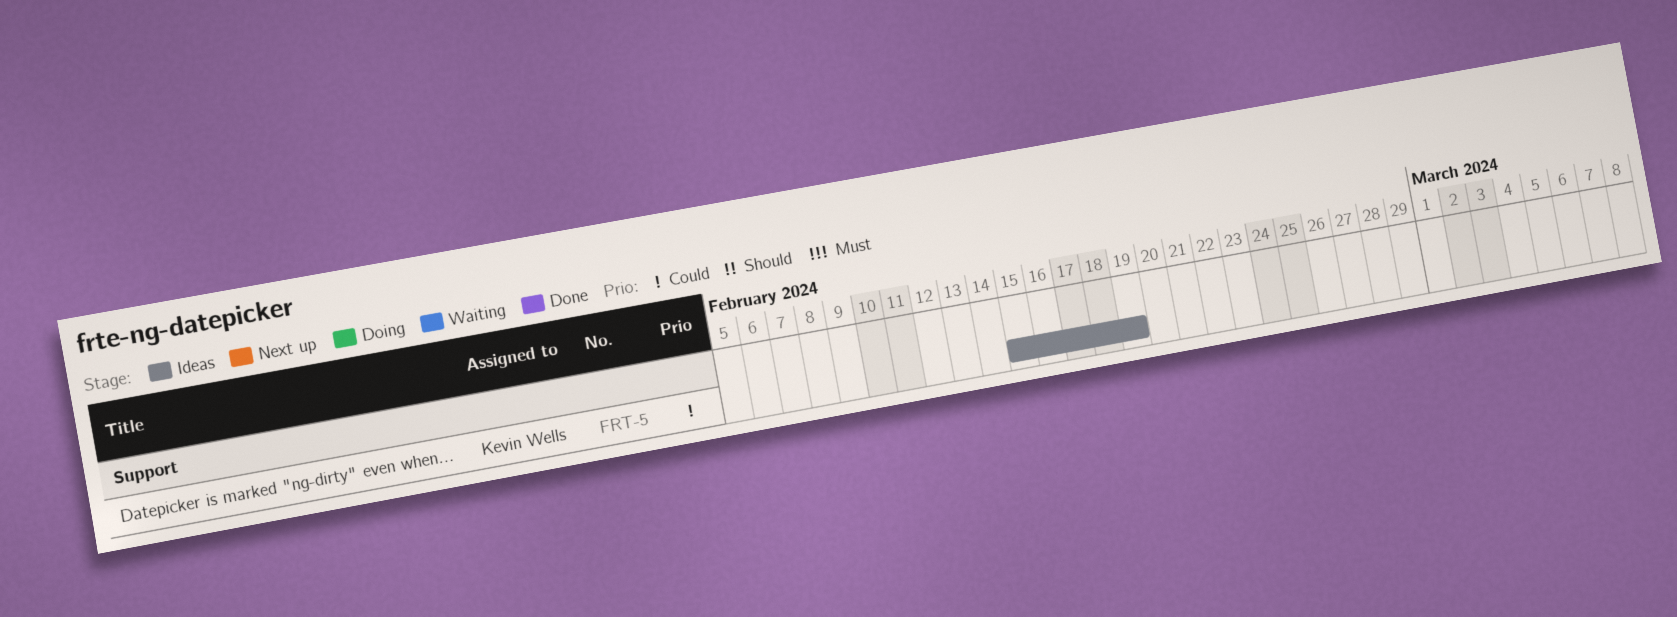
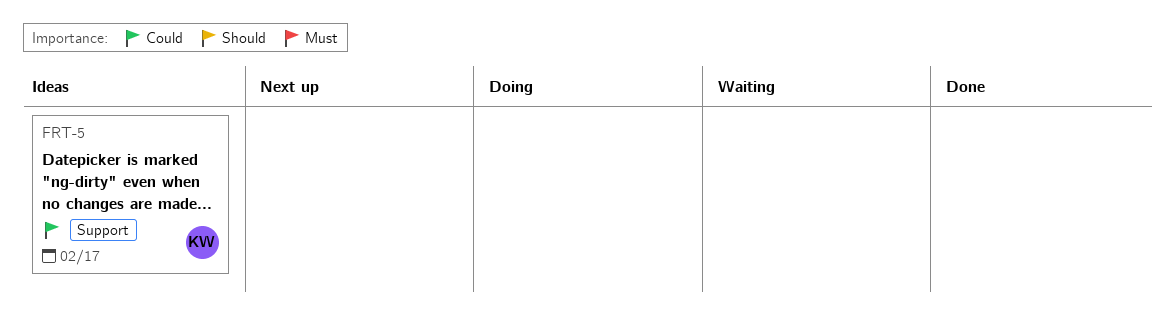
FRT-5, due: Feb 19 -> Feb 17

